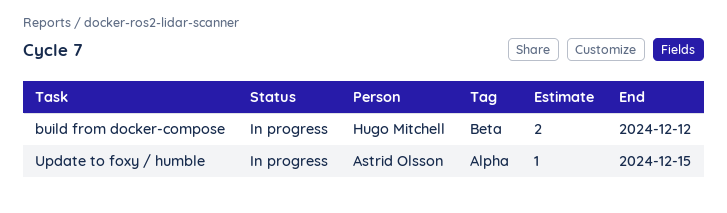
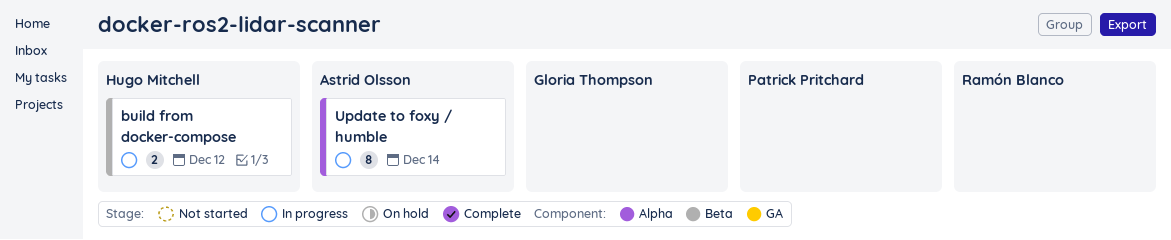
Update to foxy / humble, estimate: 1 -> 8
Update to foxy / humble, due: Dec 15 -> Dec 14

